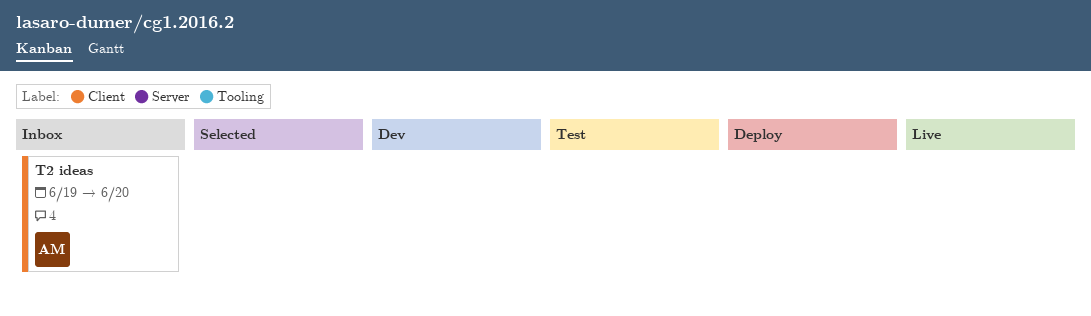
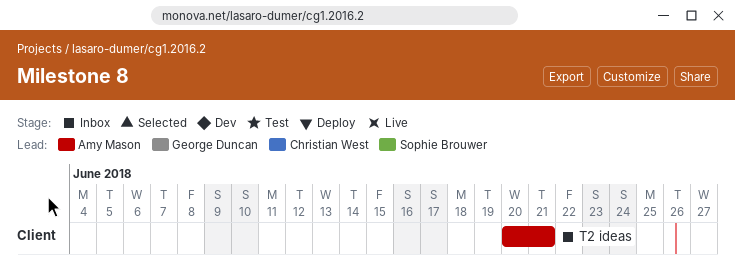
T2 ideas, start: Jun 19 -> Jun 20
T2 ideas, due: Jun 20 -> Jun 21

